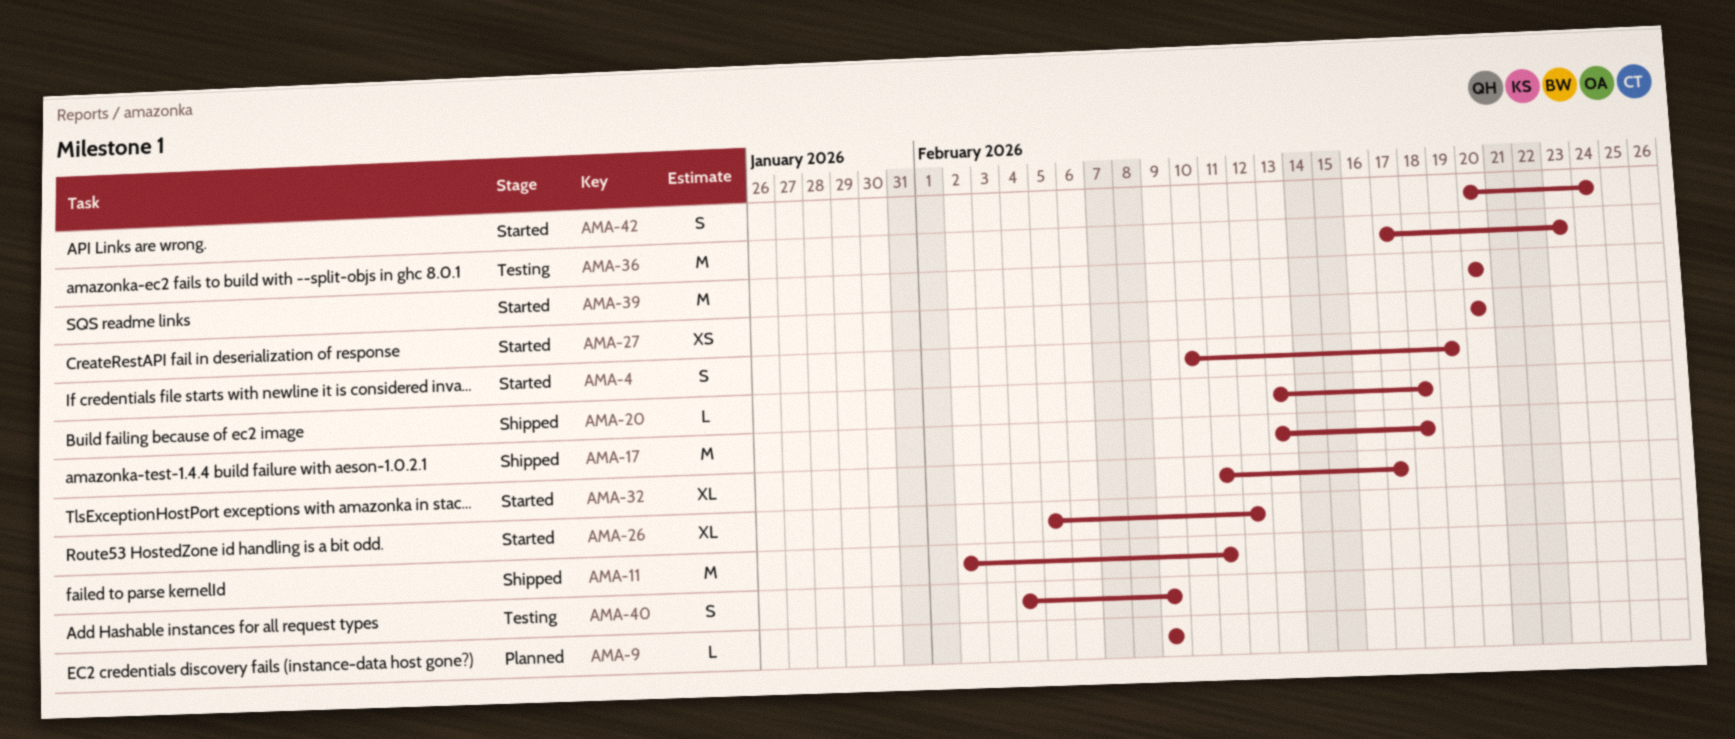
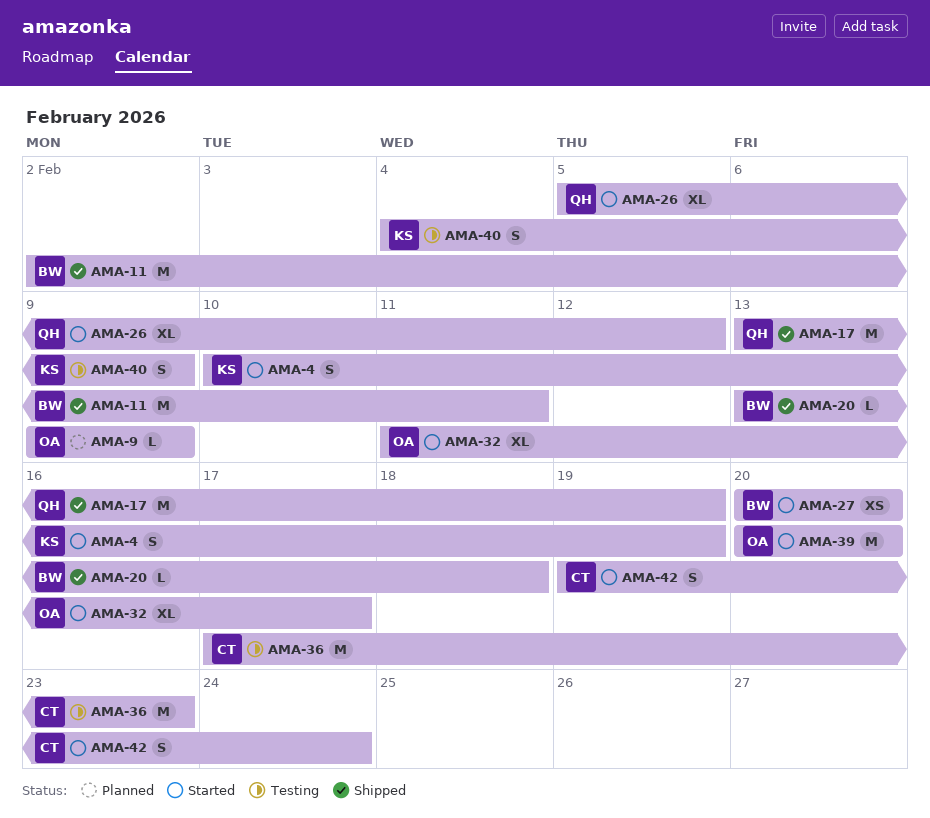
AMA-17, due: Feb 18 -> Feb 19
AMA-42, start: Feb 20 -> Feb 19

